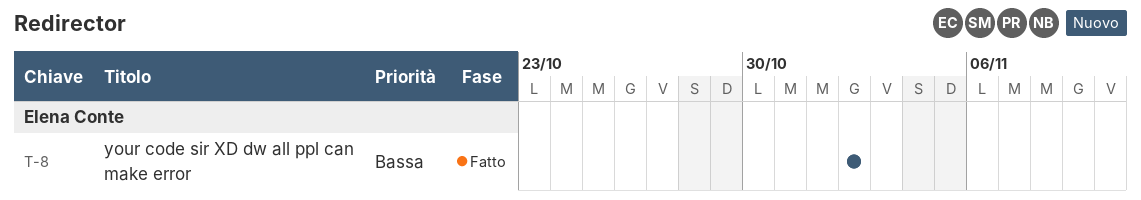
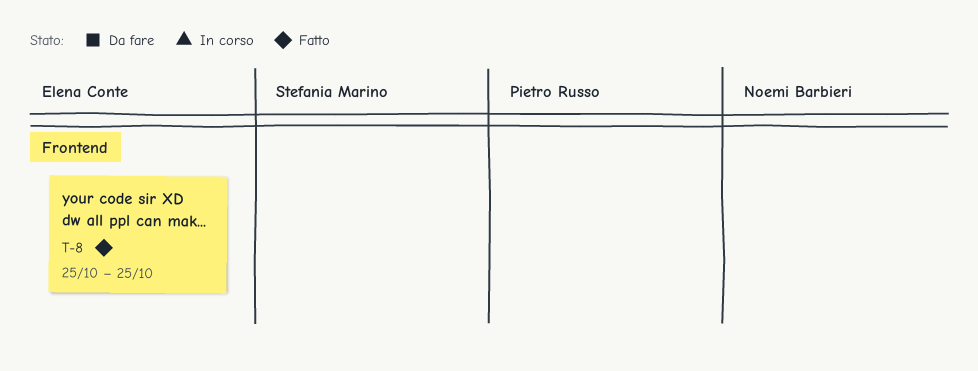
T-8, start: Nov 2 -> Oct 25
T-8, due: Nov 2 -> Oct 25

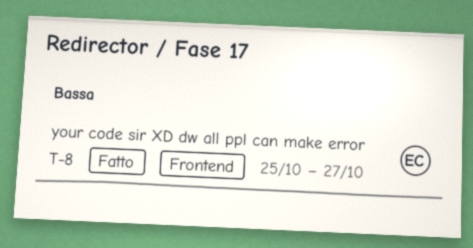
T-8, due: Oct 25 -> Oct 27

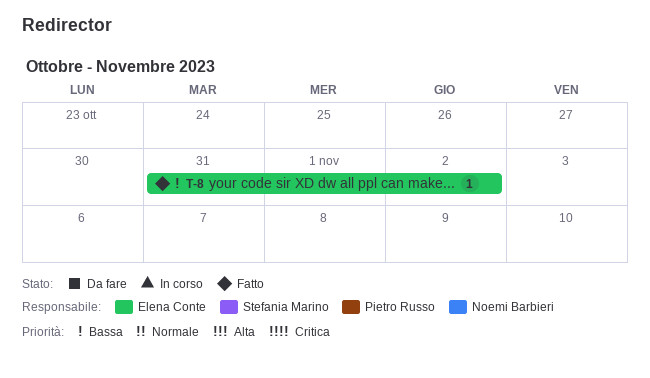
T-8, start: Oct 25 -> Oct 31
T-8, due: Oct 27 -> Nov 2

